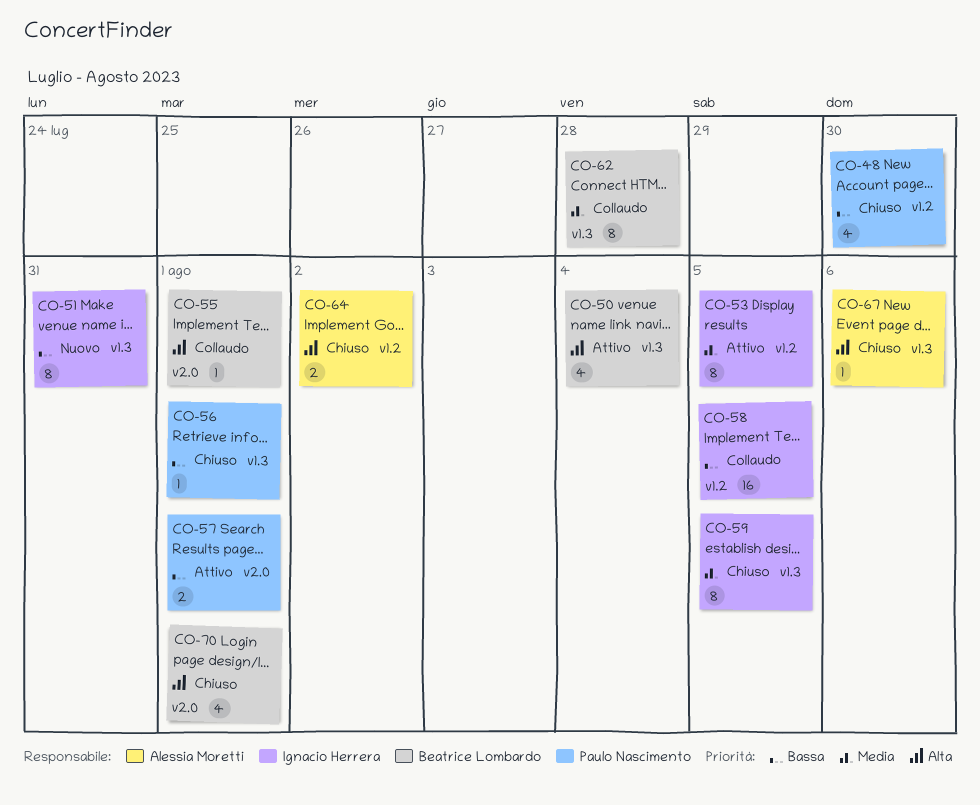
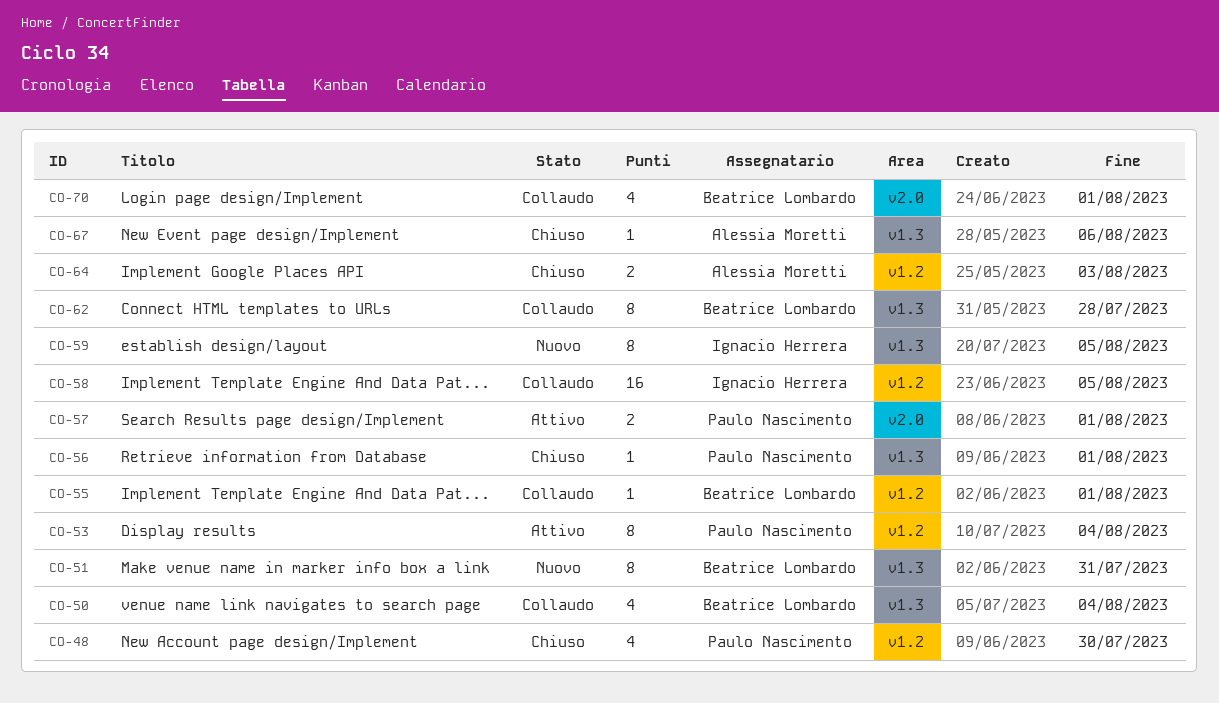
CO-50, status: Attivo -> Collaudo
CO-51, owner: Ignacio Herrera -> Beatrice Lombardo
CO-53, owner: Ignacio Herrera -> Paulo Nascimento
CO-53, due: Aug 5 -> Aug 4
CO-55, label: v2.0 -> v1.2
CO-59, status: Chiuso -> Nuovo
CO-64, due: Aug 2 -> Aug 3
CO-70, status: Chiuso -> Collaudo

